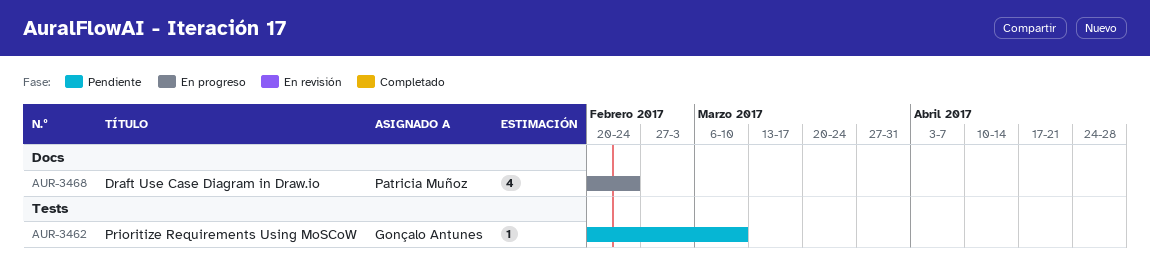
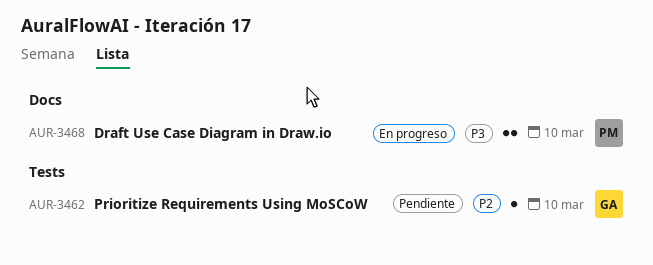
AUR-3468, estimate: 4 -> 2
AUR-3468, due: Feb 24 -> Mar 10

